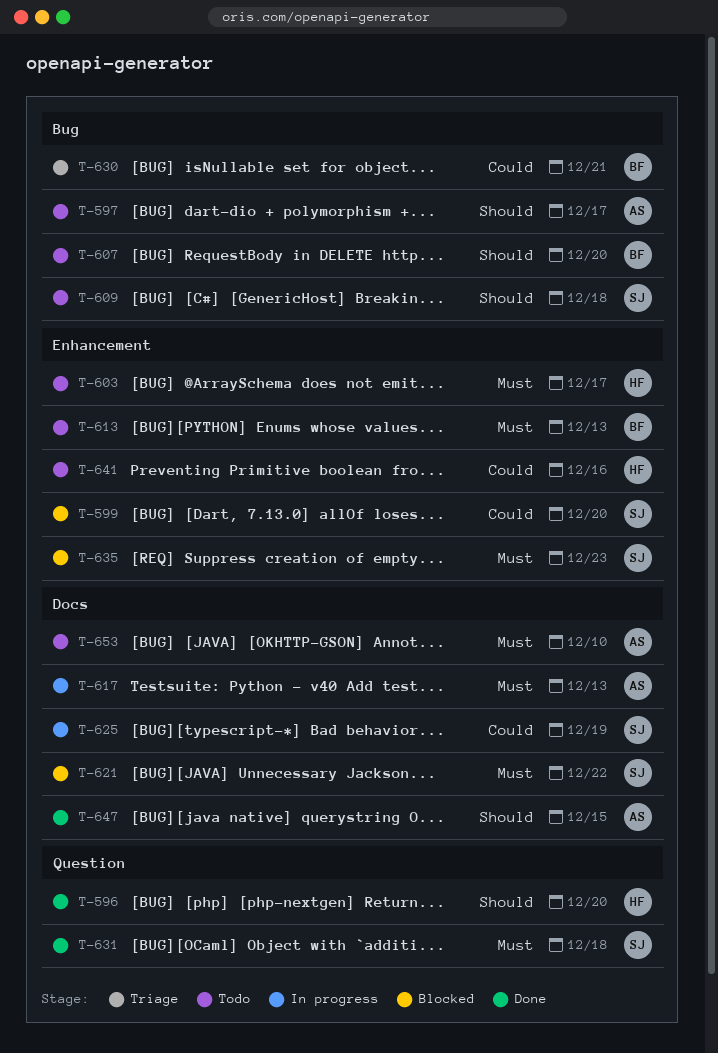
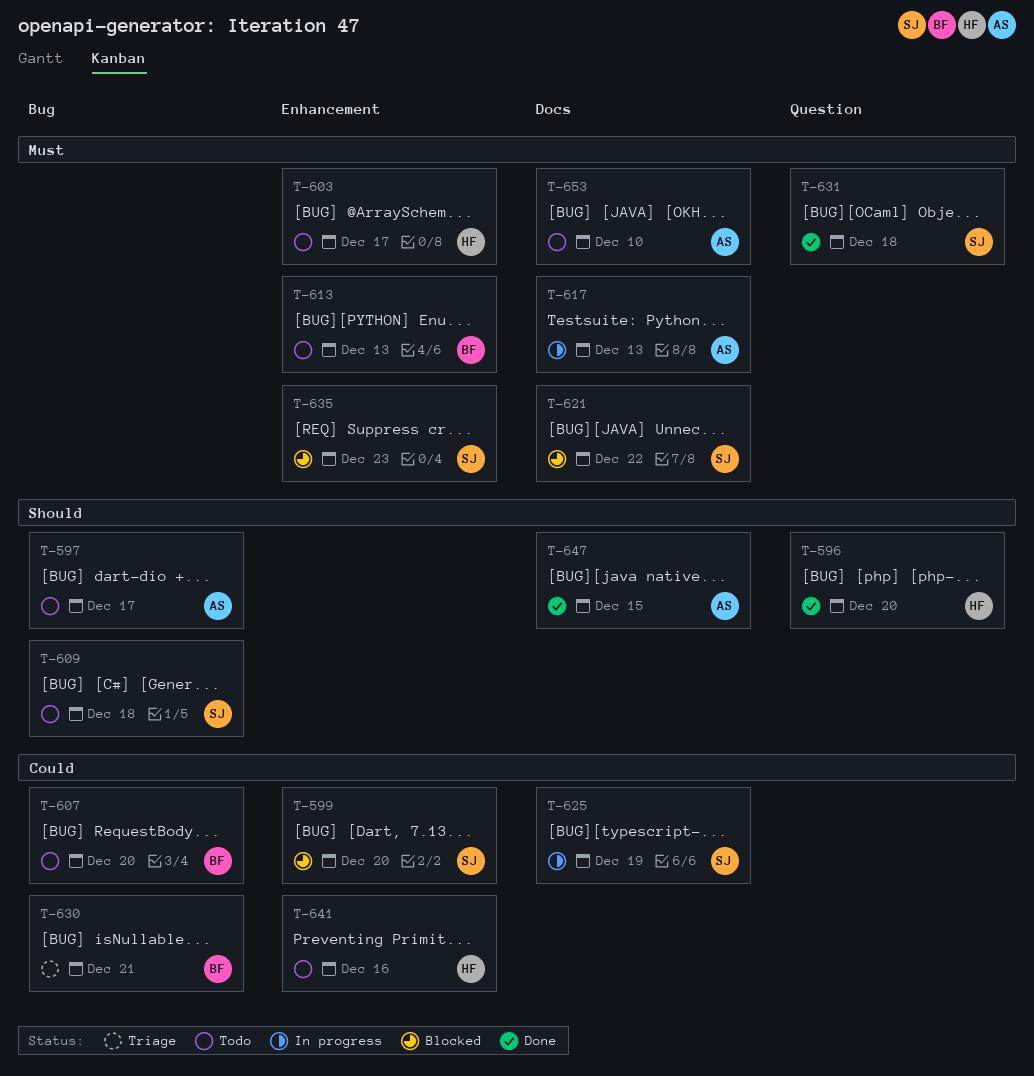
T-607, priority: Should -> Could

